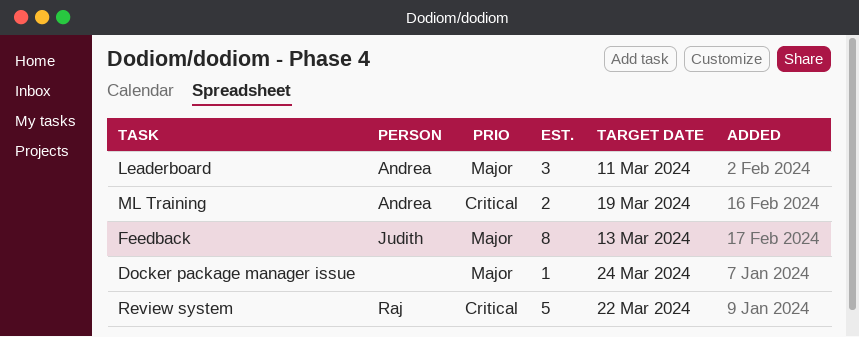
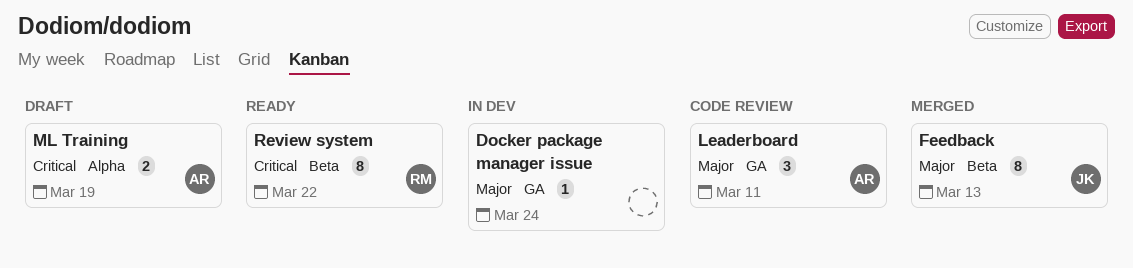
Review system, estimate: 5 -> 8

